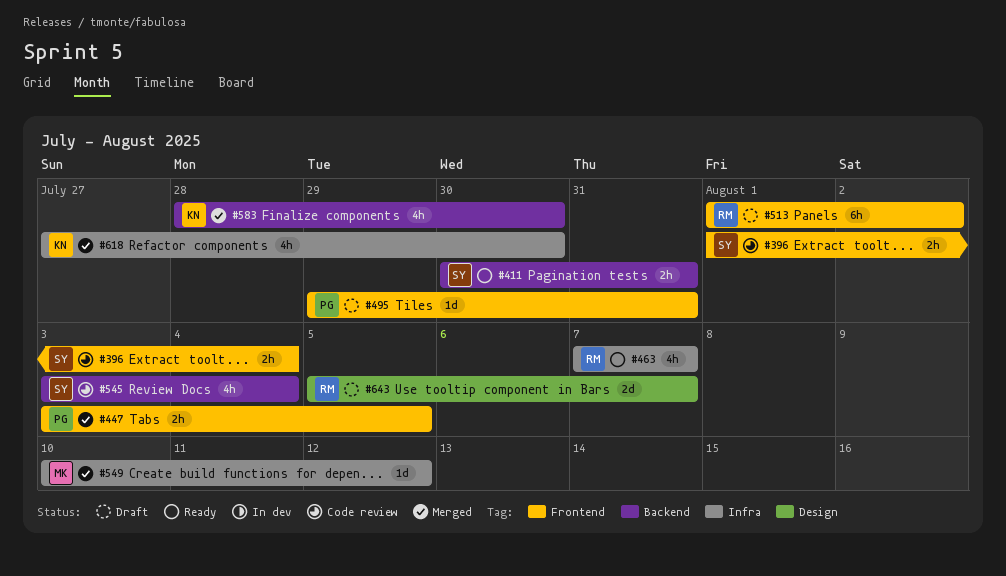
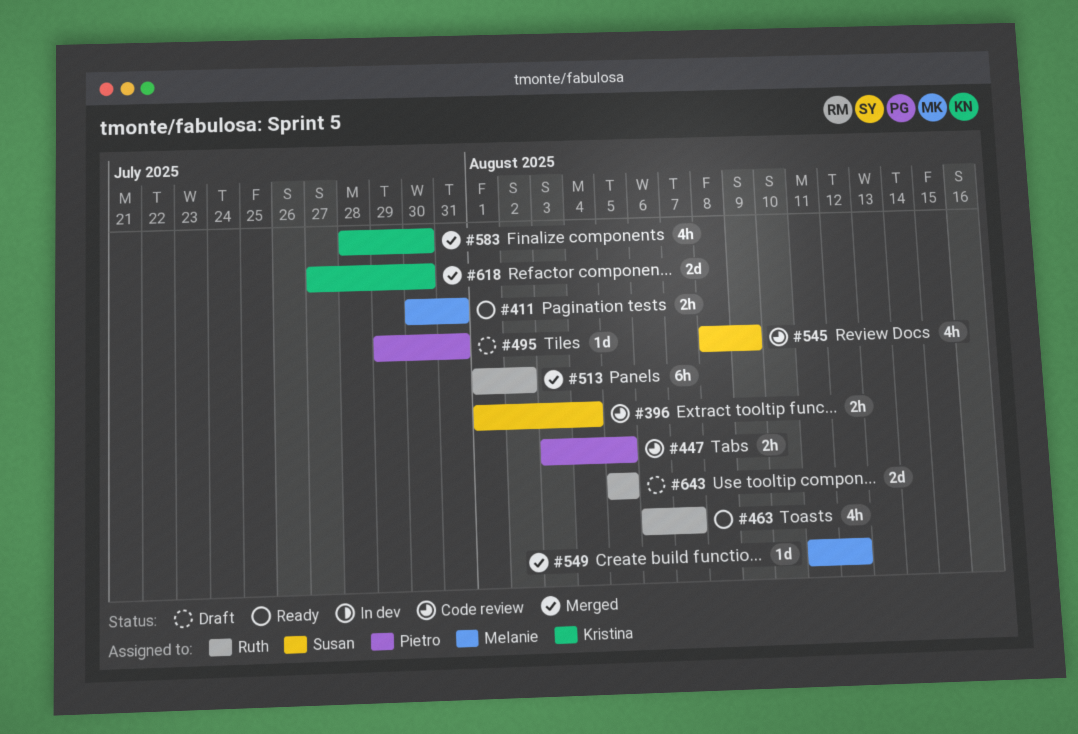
#411, owner: Susan -> Melanie
#447, status: Merged -> Code review
#463, start: Aug 7 -> Aug 6
#513, status: Draft -> Merged
#545, start: Aug 3 -> Aug 8
#545, due: Aug 4 -> Aug 9
#549, start: Aug 10 -> Aug 11
#618, estimate: 4h -> 2d
#643, due: Aug 7 -> Aug 5

